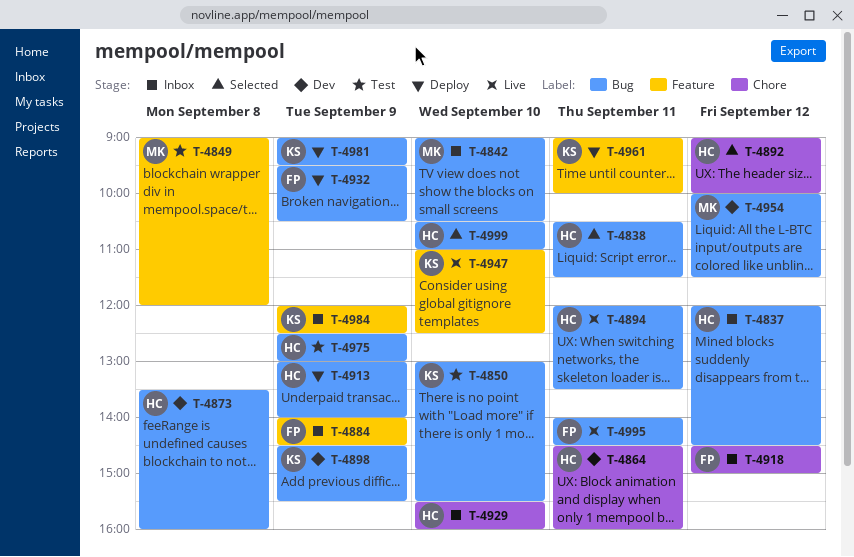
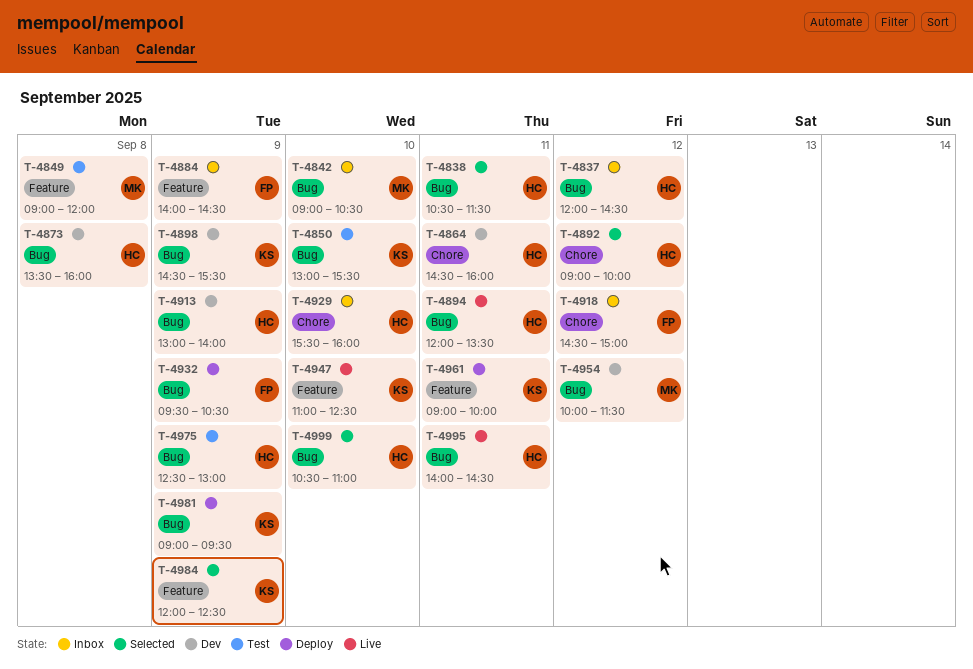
T-4913, status: Deploy -> Dev
T-4984, status: Inbox -> Selected
T-4995, owner: FP -> HC

